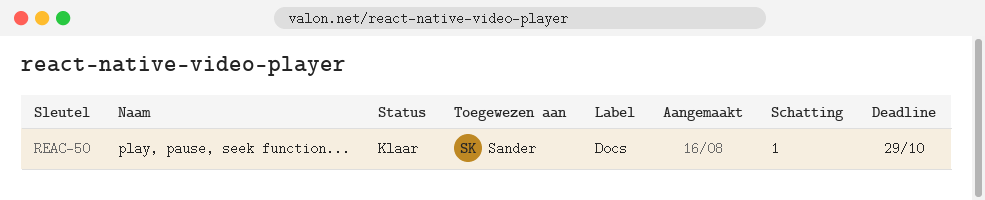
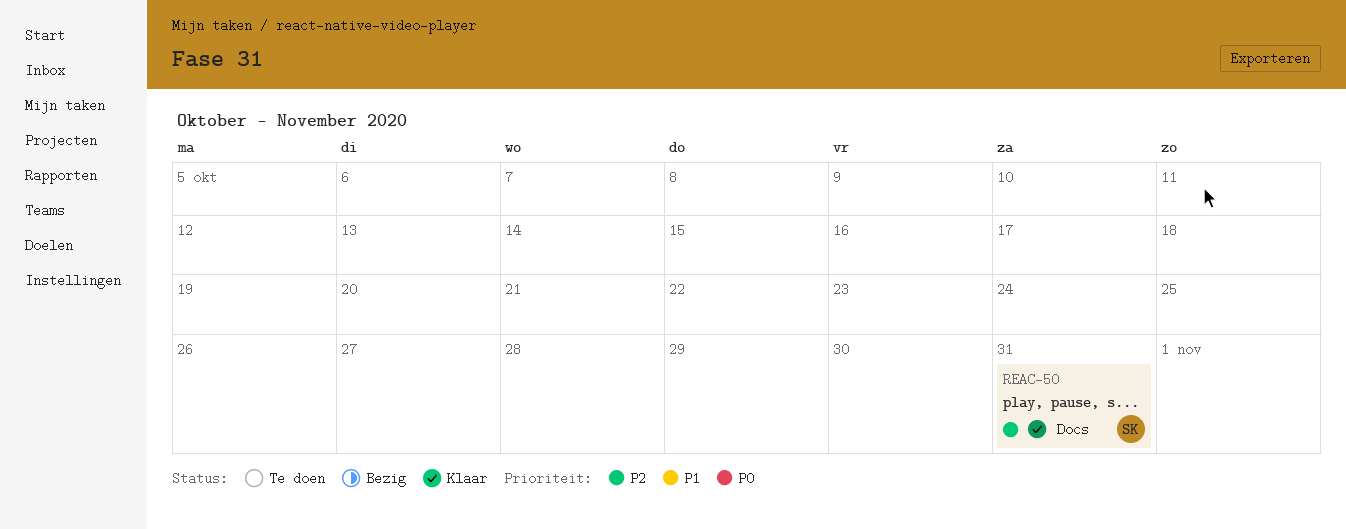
REAC-50, due: Oct 29 -> Oct 31

